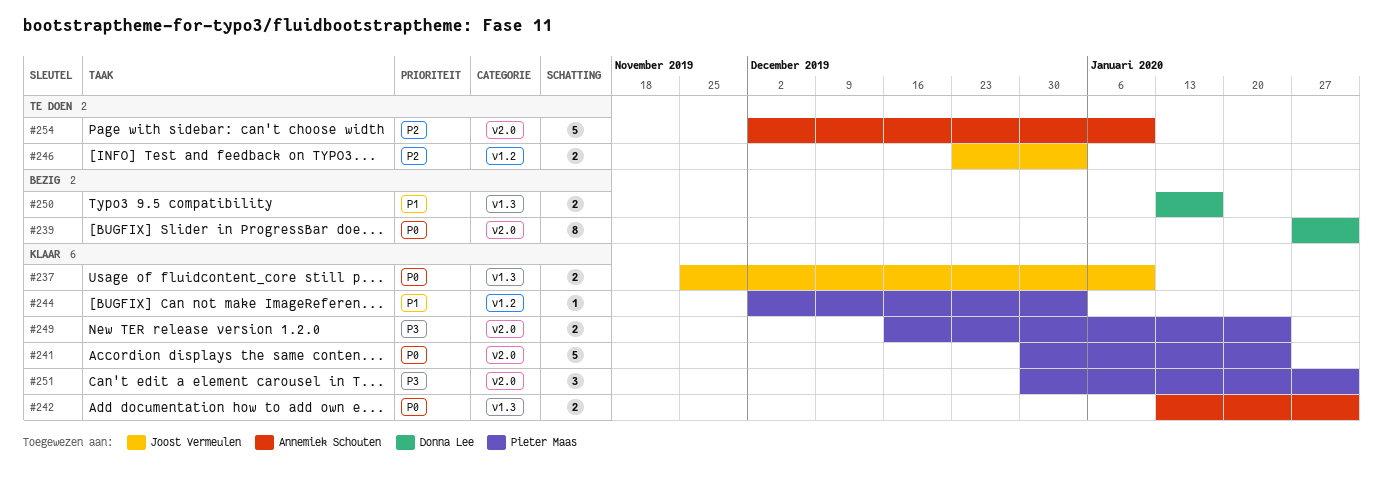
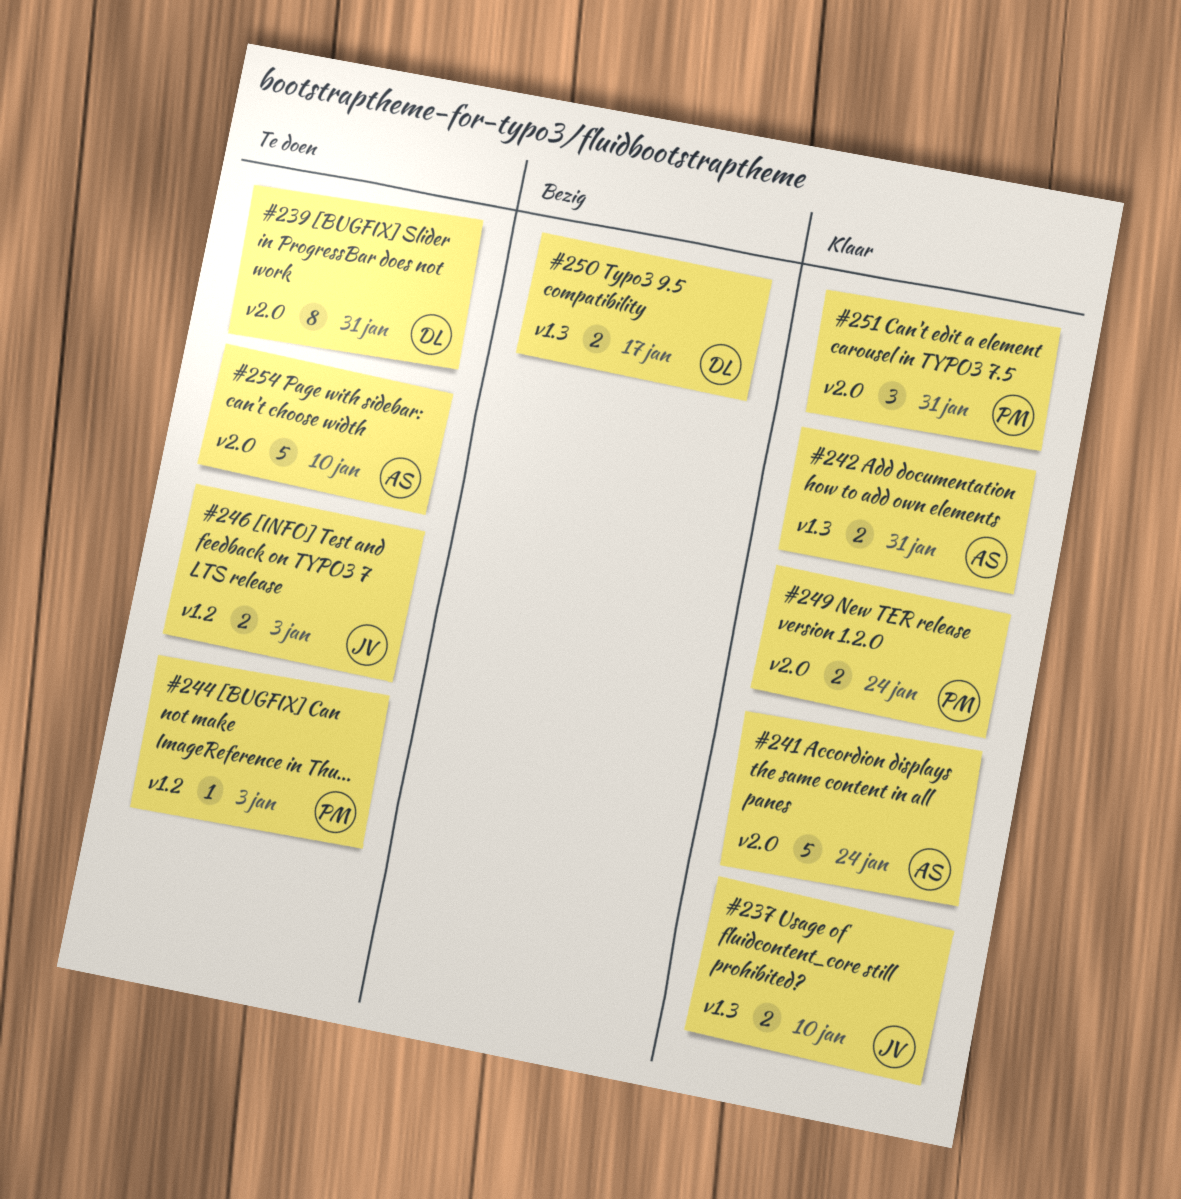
#239, status: Bezig -> Te doen
#241, owner: Pieter Maas -> Annemiek Schouten
#244, status: Klaar -> Te doen

